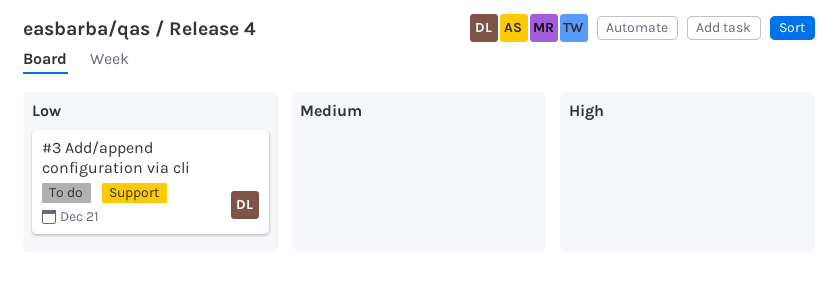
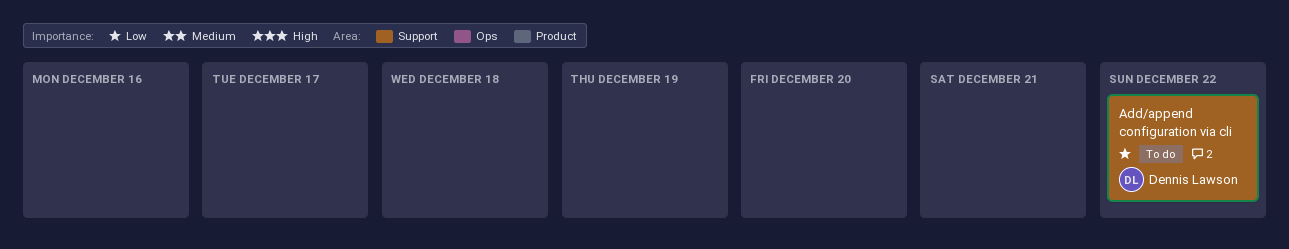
Add/append configuration via cli, due: Dec 21 -> Dec 22

